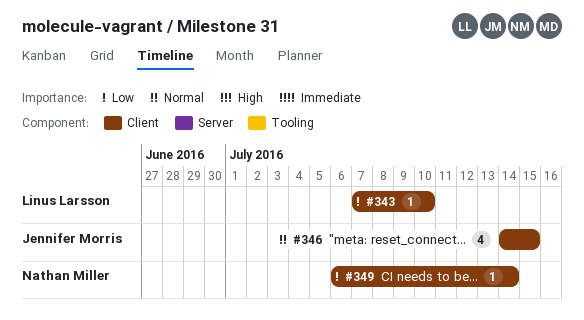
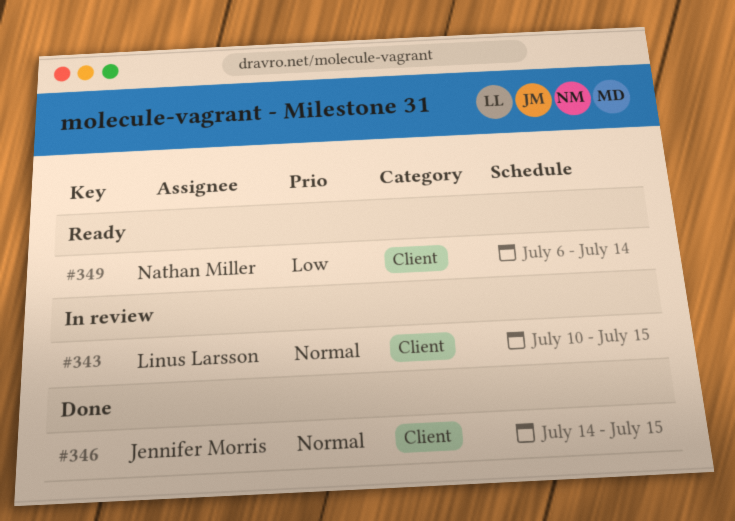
#343, priority: Low -> Normal
#343, start: Jul 7 -> Jul 10
#343, due: Jul 10 -> Jul 15

